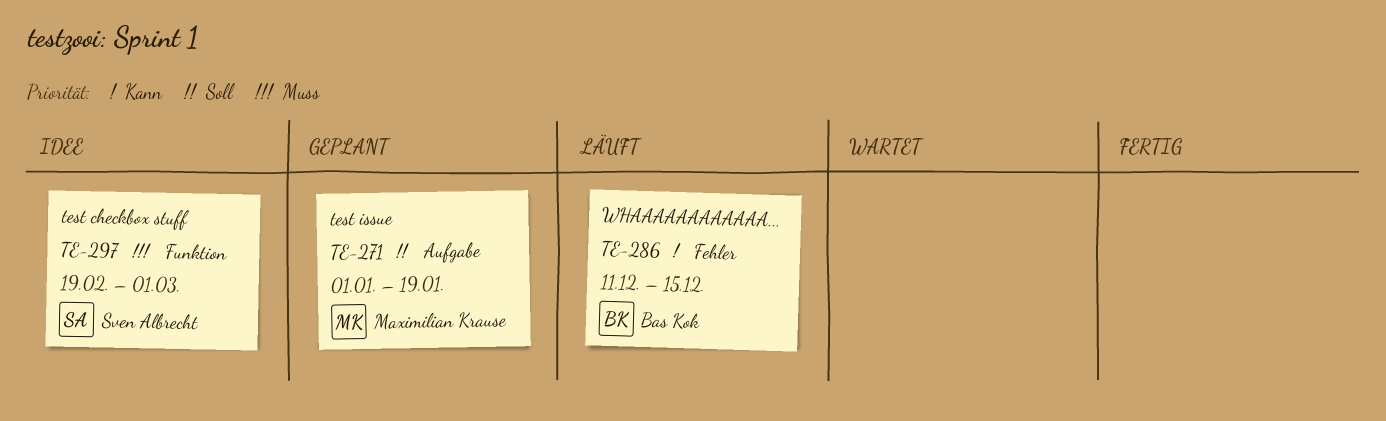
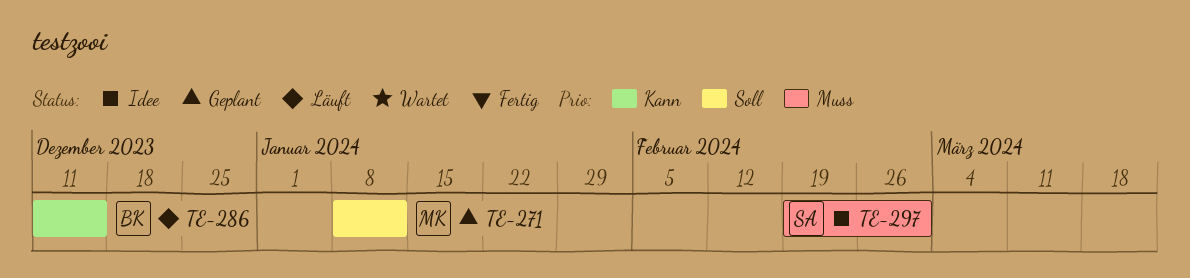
TE-271, start: Jan 1 -> Jan 8
TE-271, due: Jan 19 -> Jan 12

